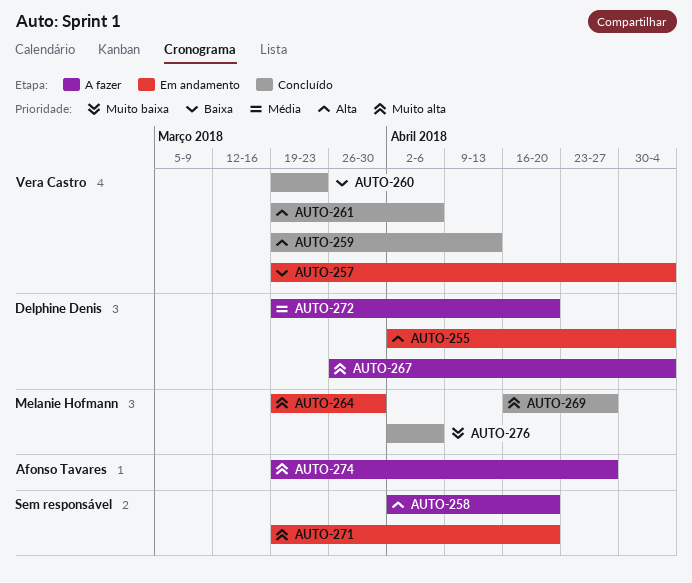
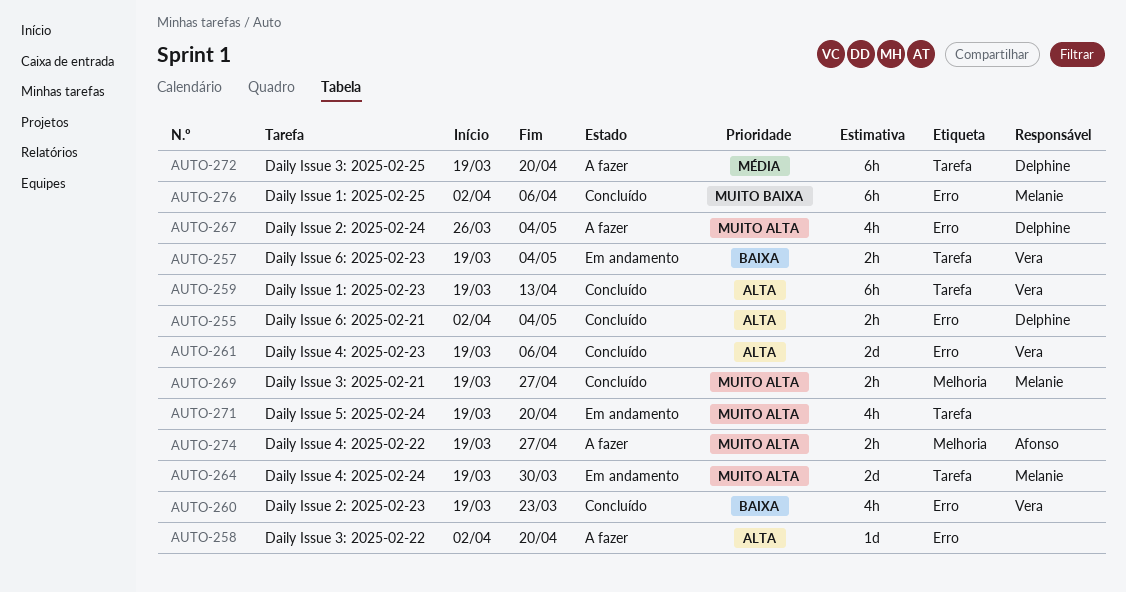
AUTO-255, status: Em andamento -> Concluído
AUTO-269, start: Apr 16 -> Mar 19

